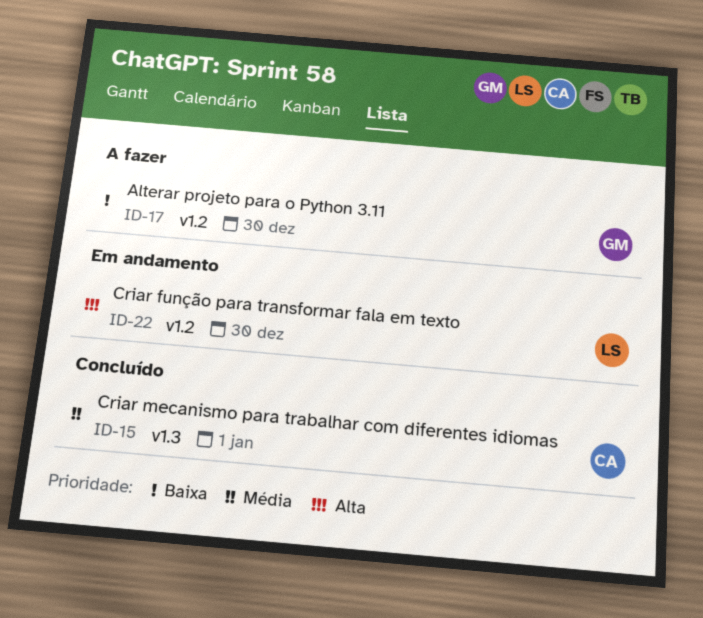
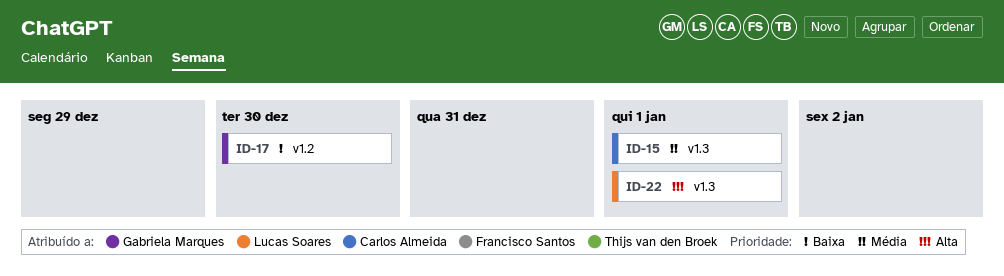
ID-22, label: v1.2 -> v1.3
ID-22, due: Dec 30 -> Jan 1

